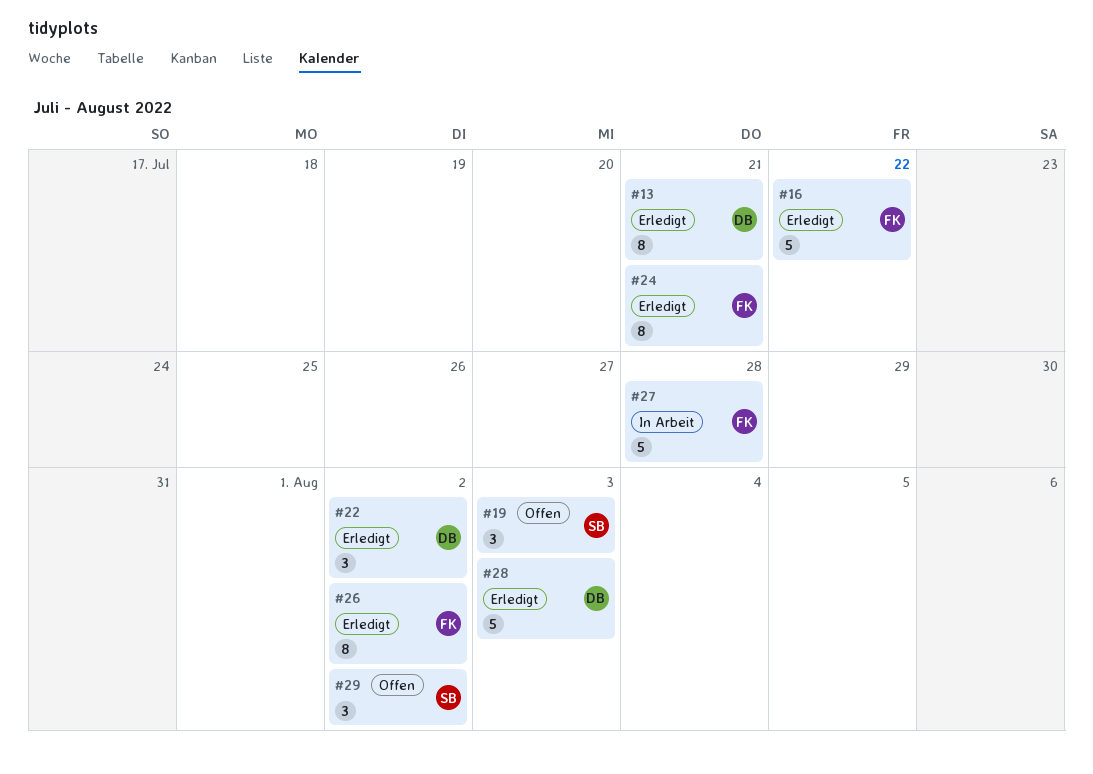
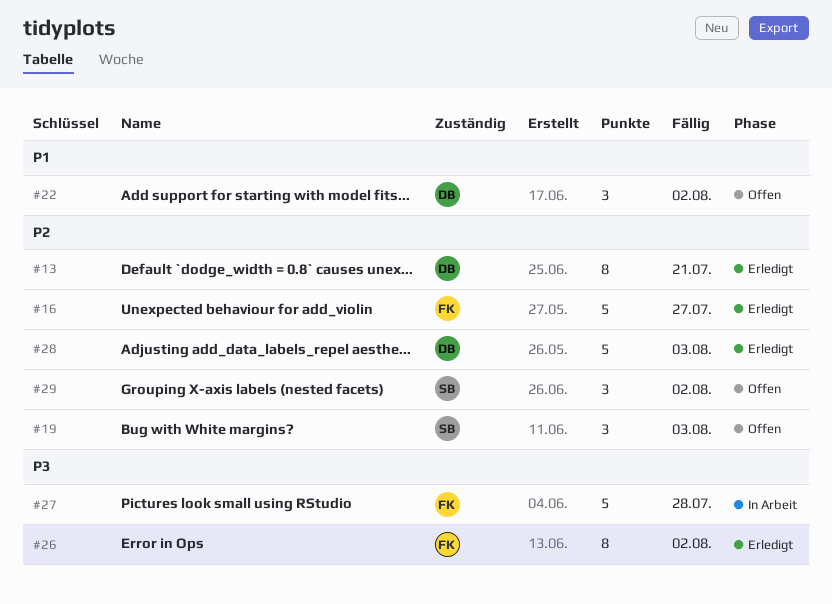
#16, due: Jul 22 -> Jul 27
#22, status: Erledigt -> Offen
#24: present -> none

